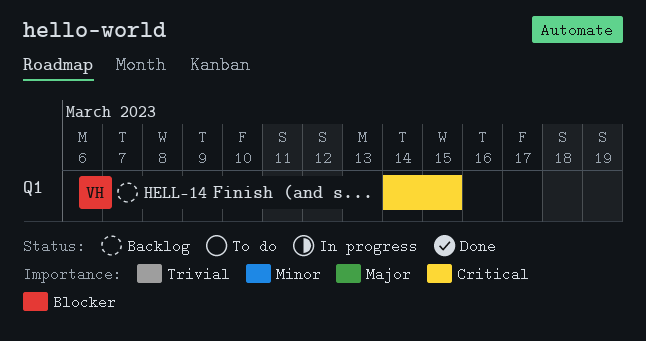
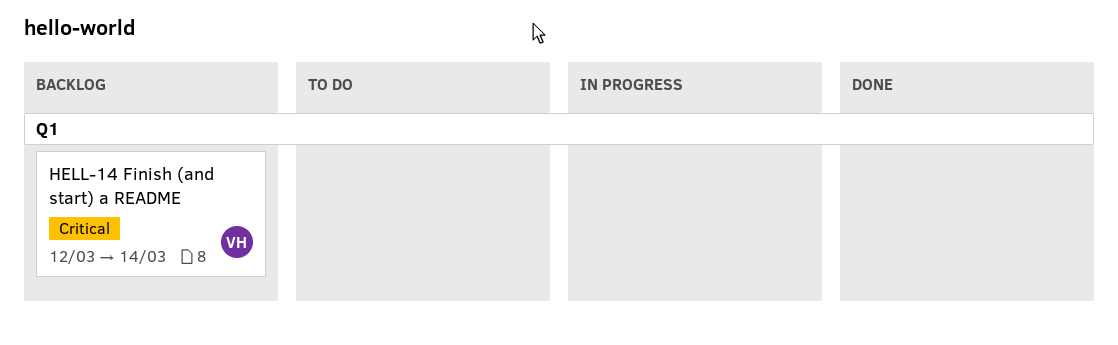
HELL-14, start: Mar 14 -> Mar 12
HELL-14, due: Mar 15 -> Mar 14

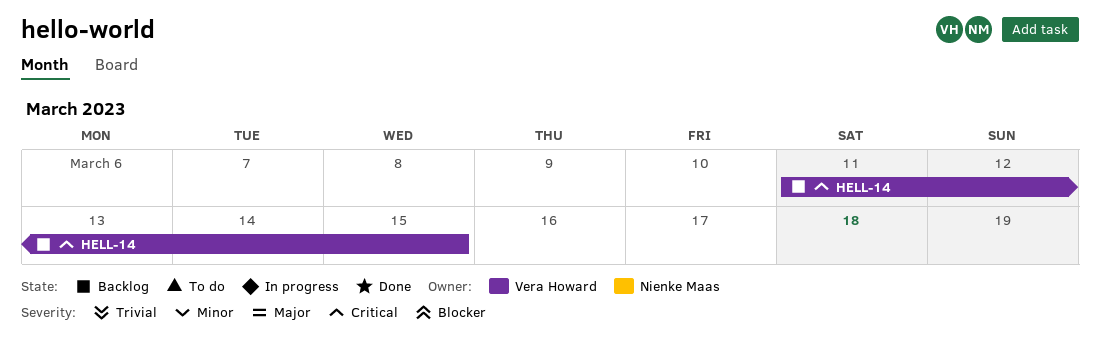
HELL-14, start: Mar 12 -> Mar 11
HELL-14, due: Mar 14 -> Mar 15

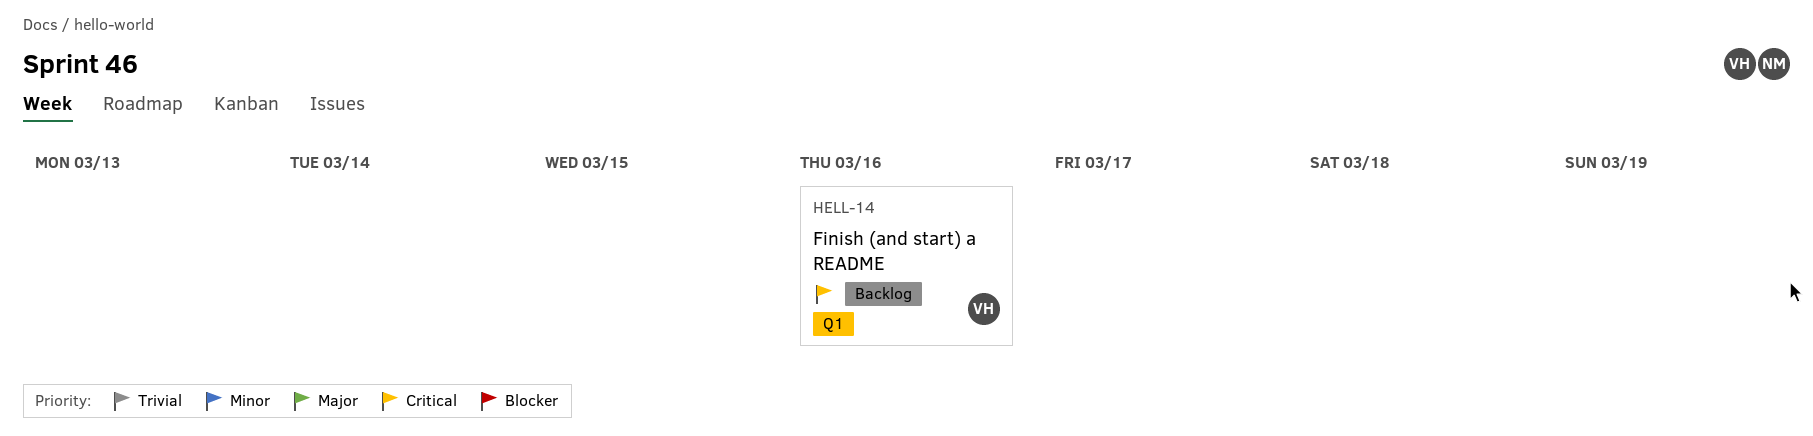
HELL-14, due: Mar 15 -> Mar 16

